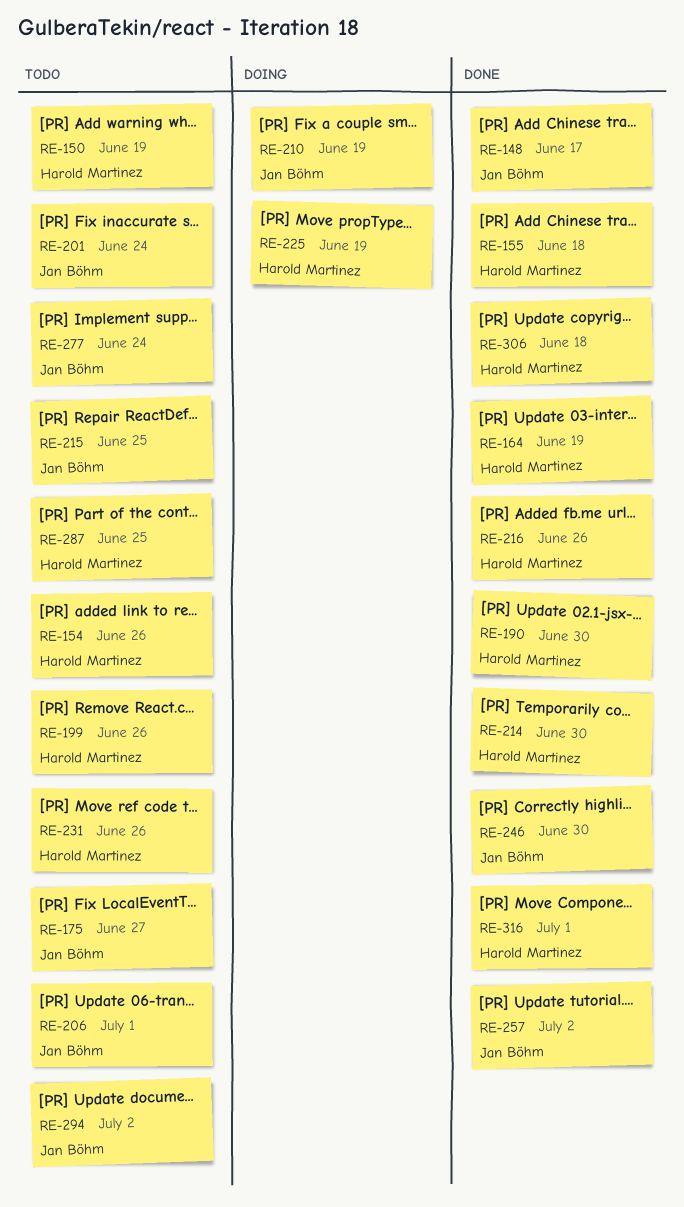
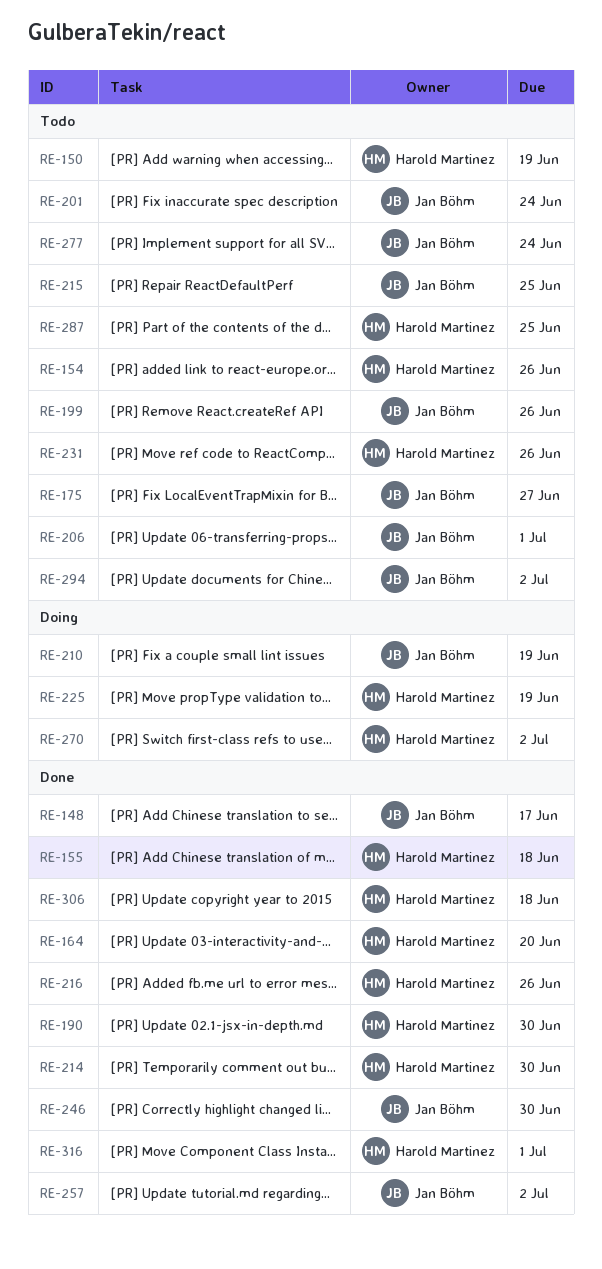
RE-164, due: Jun 19 -> Jun 20
RE-199, owner: Harold Martinez -> Jan Böhm
RE-270: none -> present

